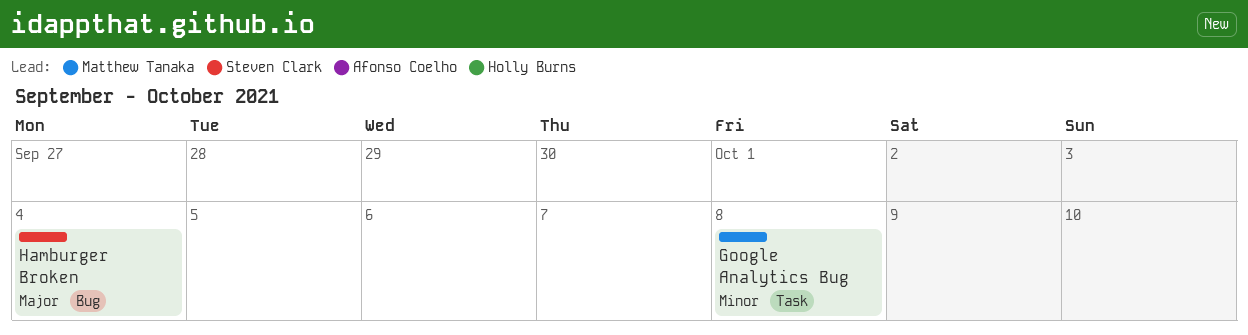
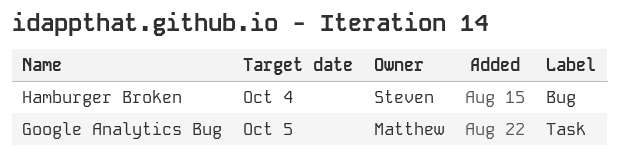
Google Analytics Bug, due: Oct 8 -> Oct 5

